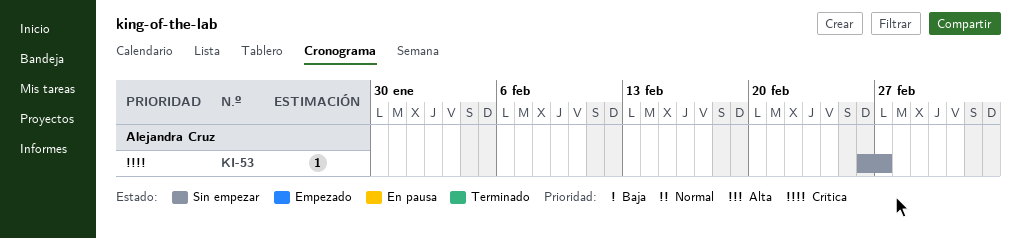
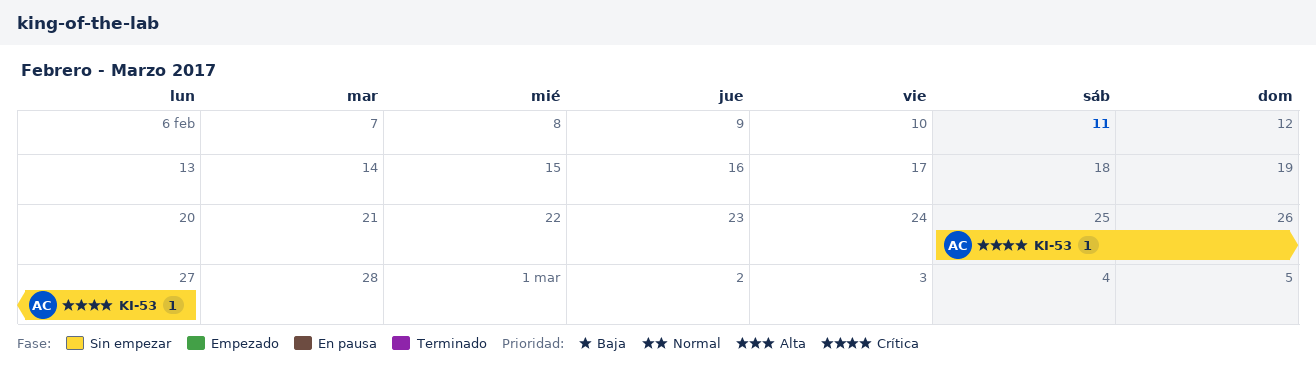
KI-53, start: Feb 26 -> Feb 25

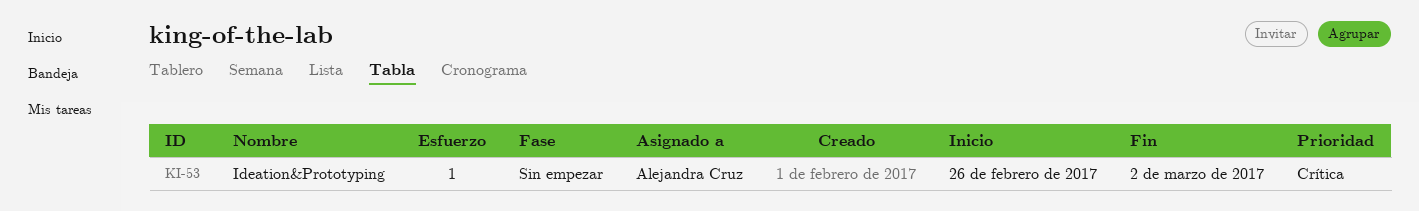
KI-53, start: Feb 25 -> Feb 26
KI-53, due: Feb 27 -> Mar 2

